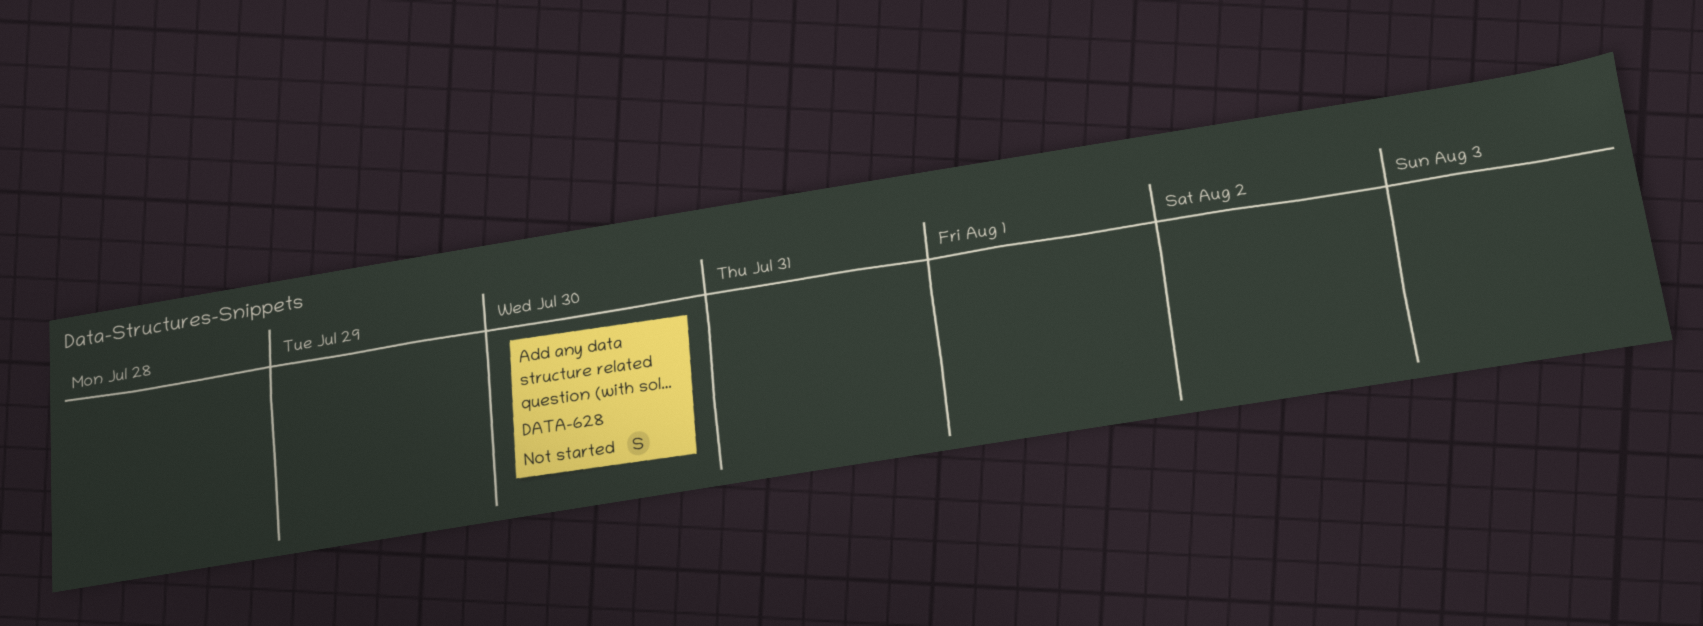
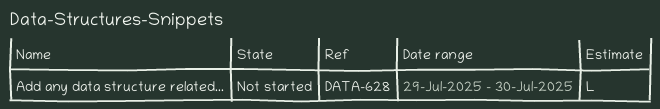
DATA-628, estimate: S -> L

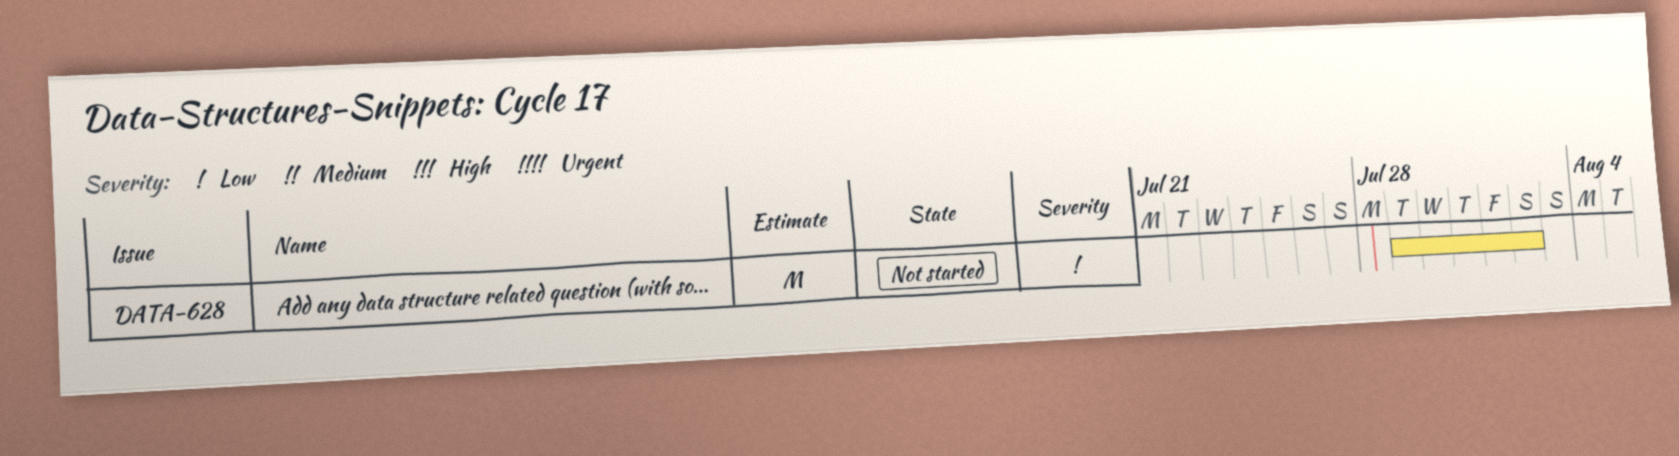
DATA-628, estimate: L -> M
DATA-628, due: Jul 30 -> Aug 2

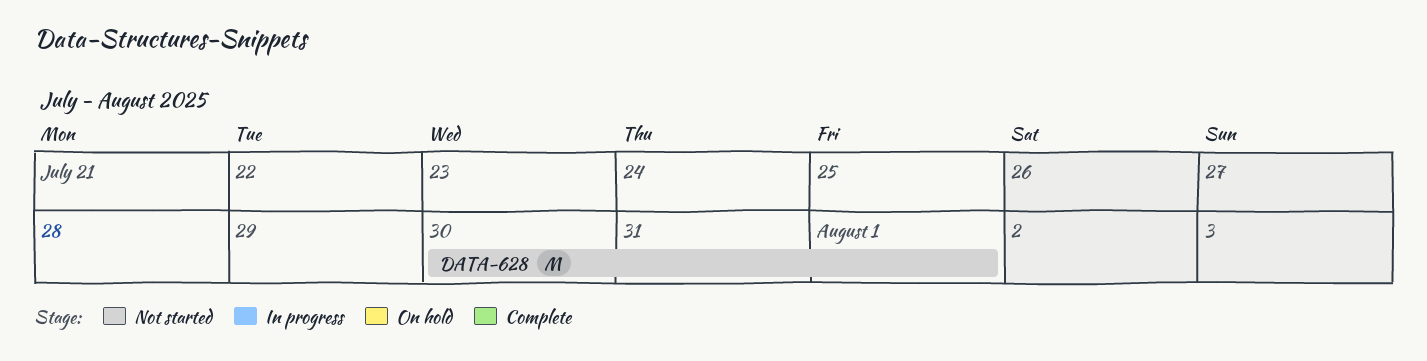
DATA-628, start: Jul 29 -> Jul 30
DATA-628, due: Aug 2 -> Aug 1

